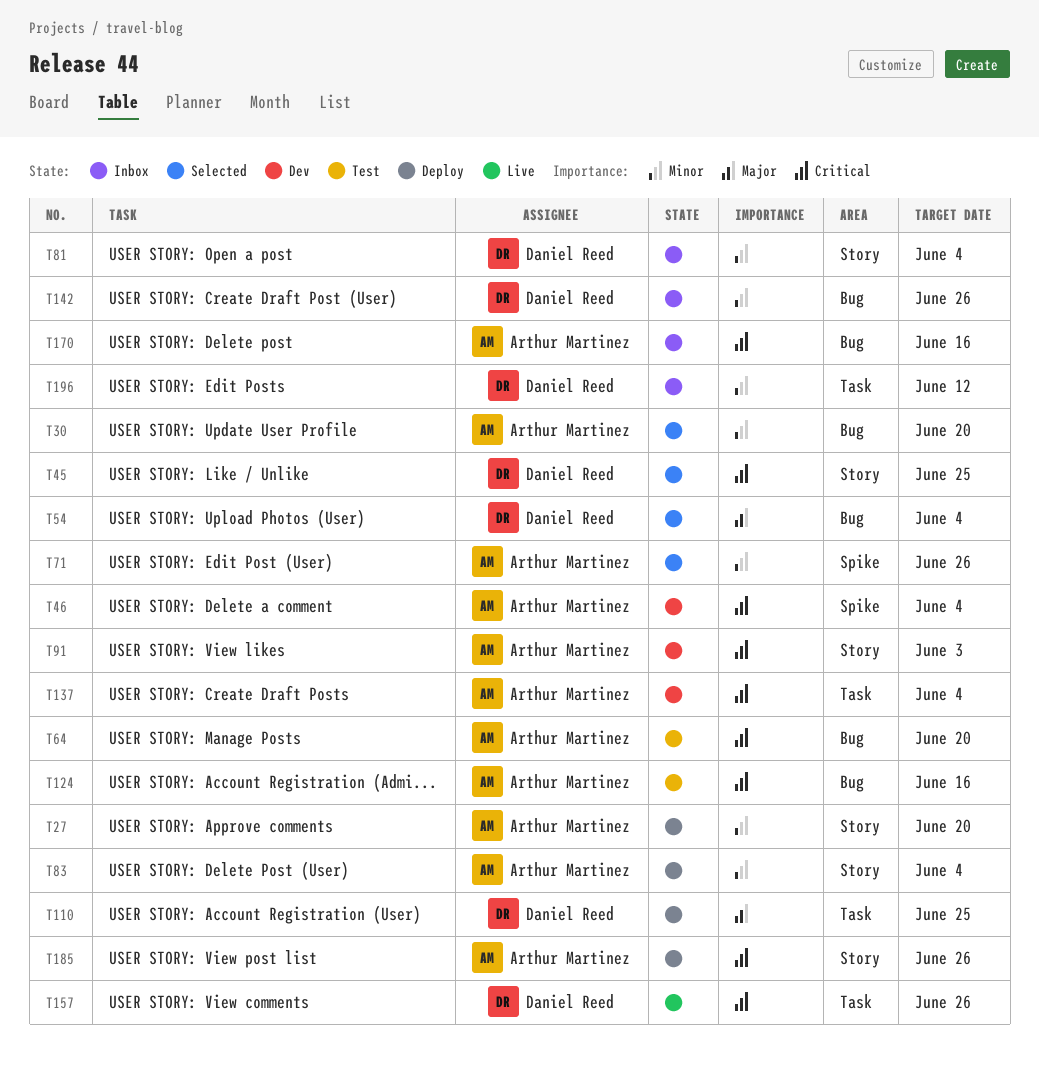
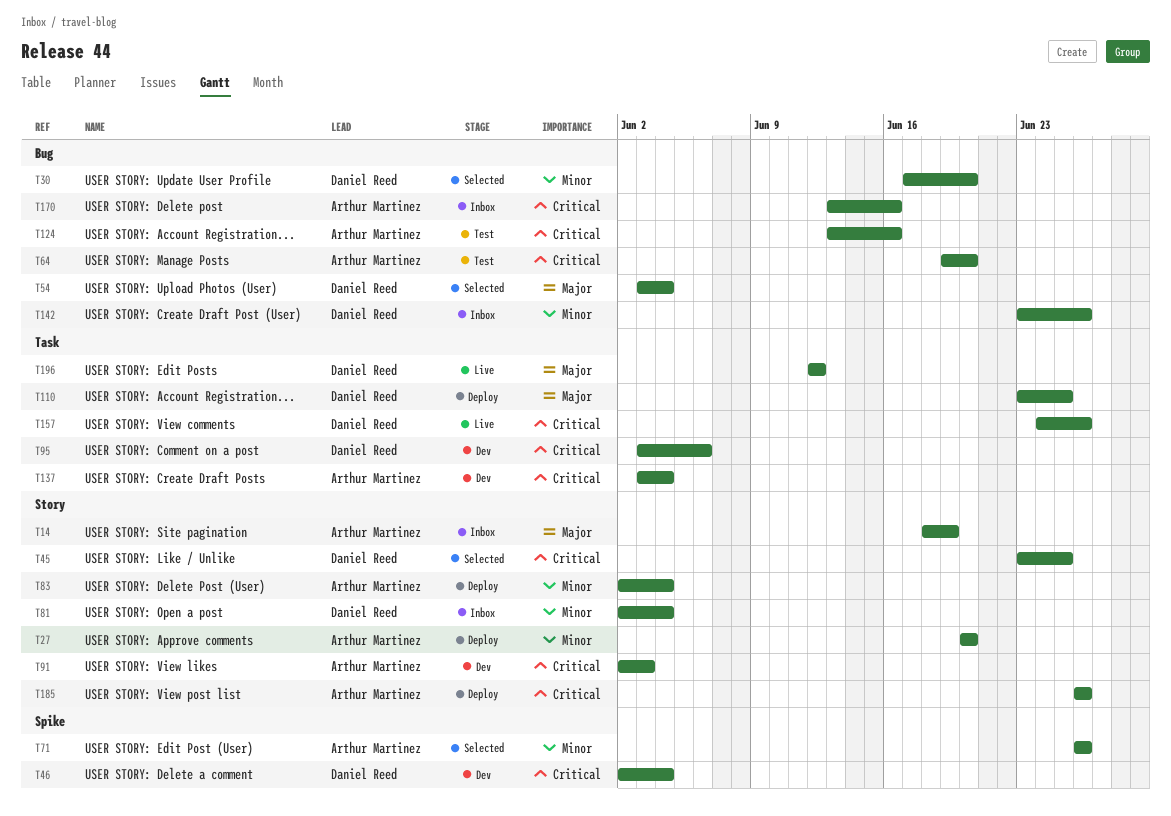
T14: none -> present
T30, owner: Arthur Martinez -> Daniel Reed
T46, owner: Arthur Martinez -> Daniel Reed
T95: none -> present
T196, status: Inbox -> Live
T196, priority: Minor -> Major

